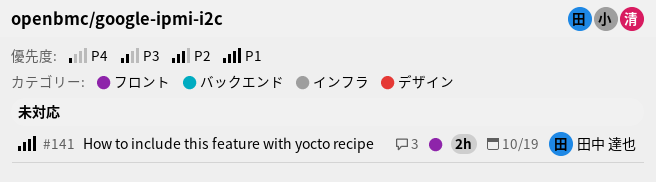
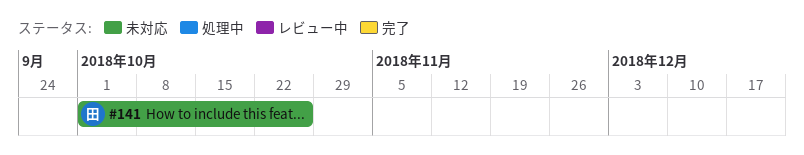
#141, due: Oct 19 -> Oct 26

